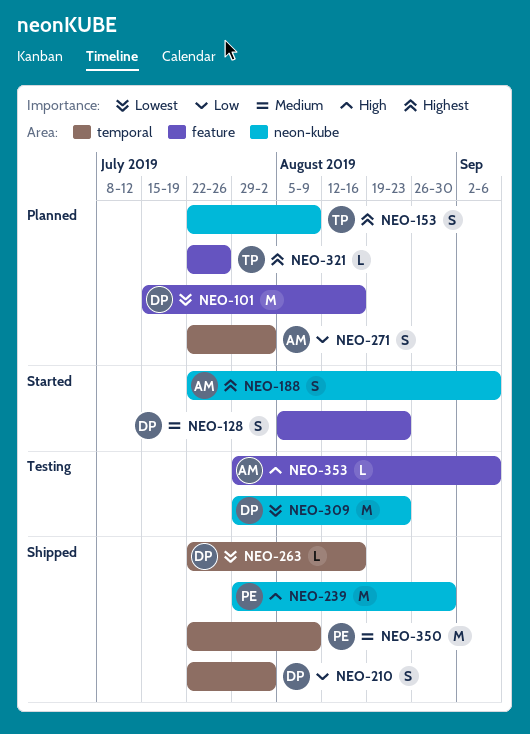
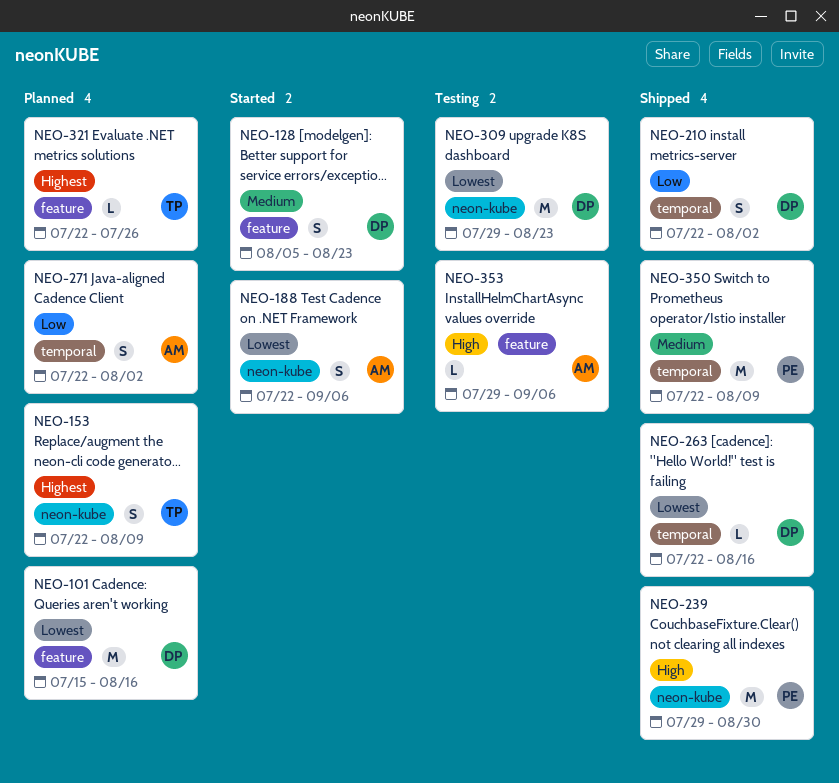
NEO-188, priority: Highest -> Lowest

